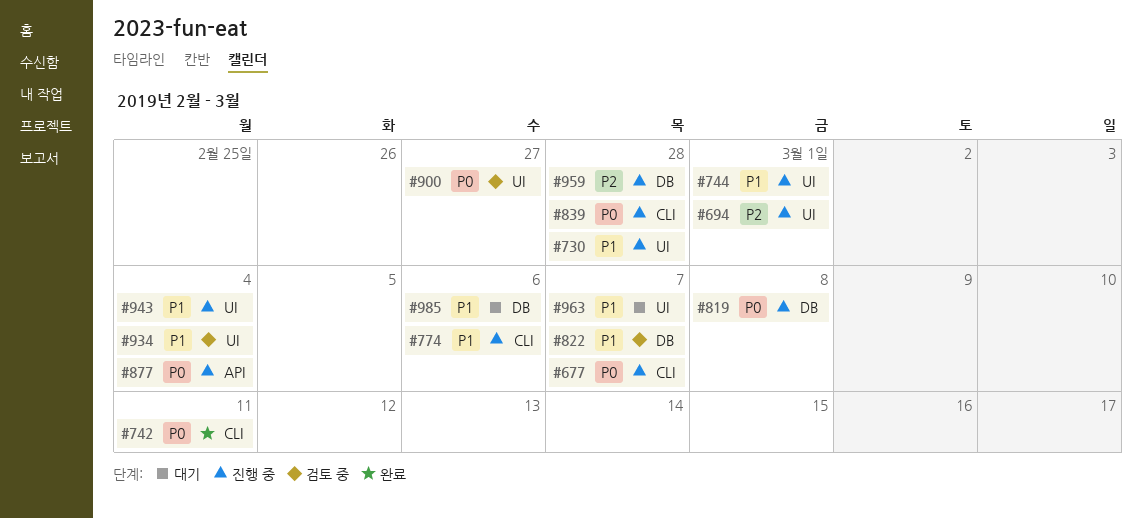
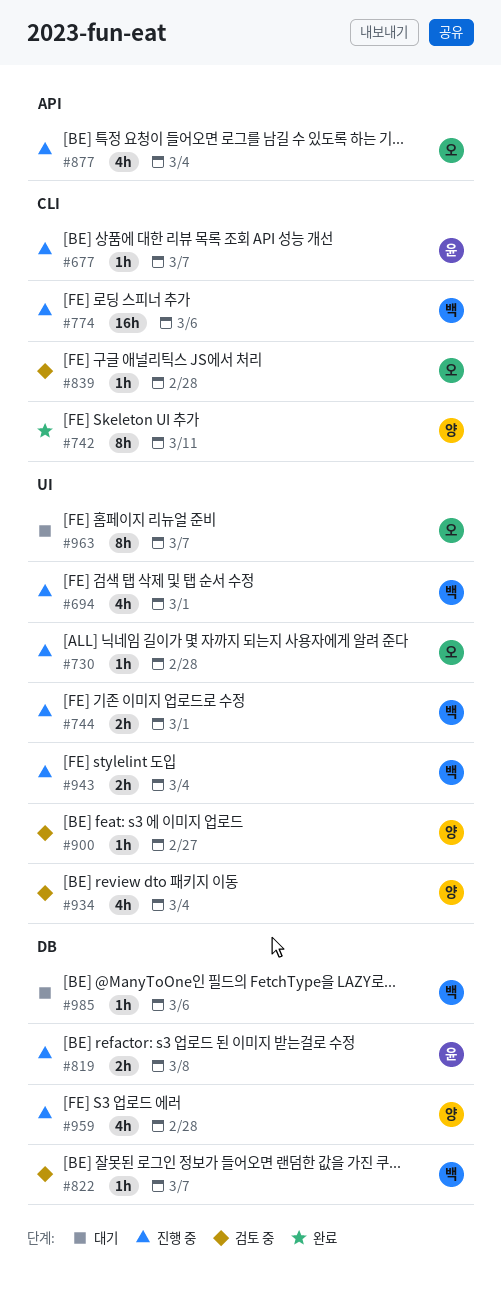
#839, status: 진행 중 -> 검토 중

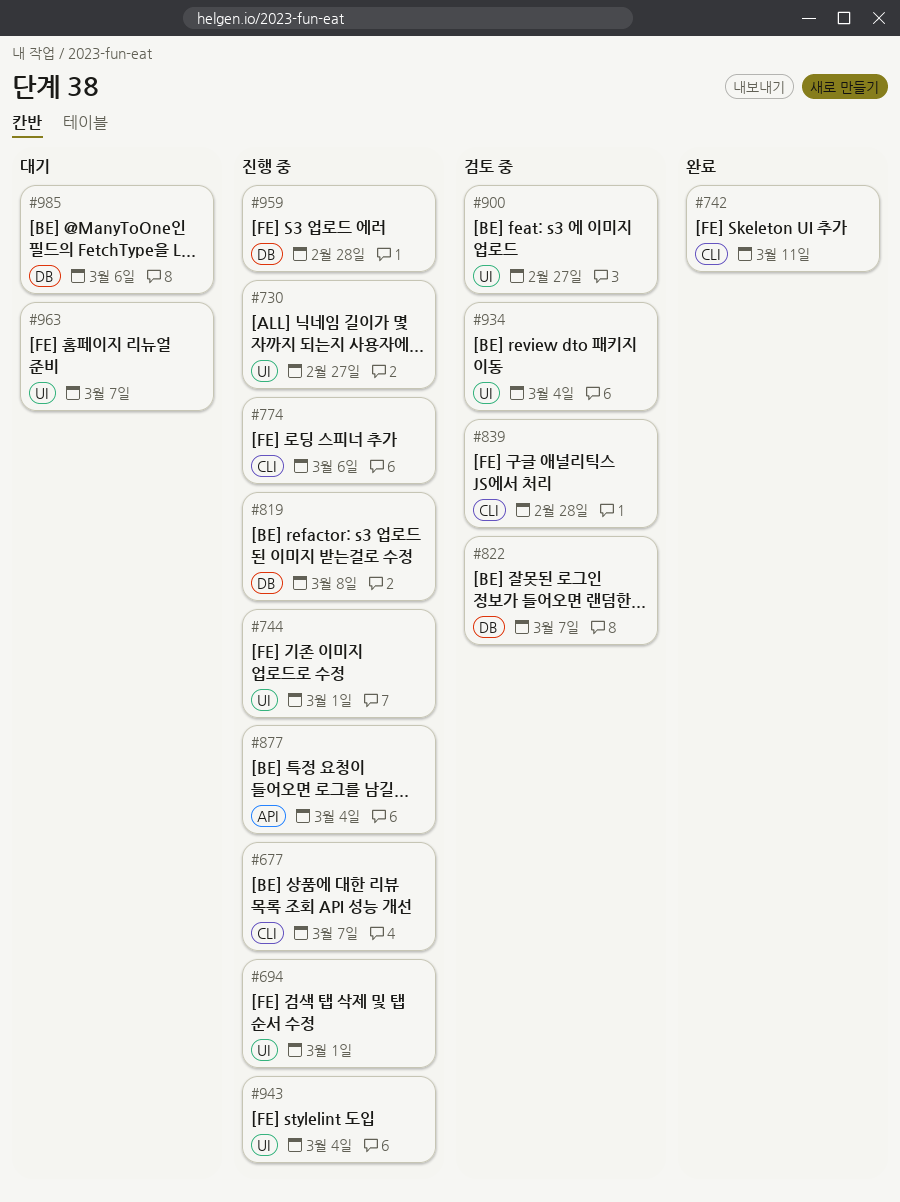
#730, due: Feb 28 -> Feb 27

